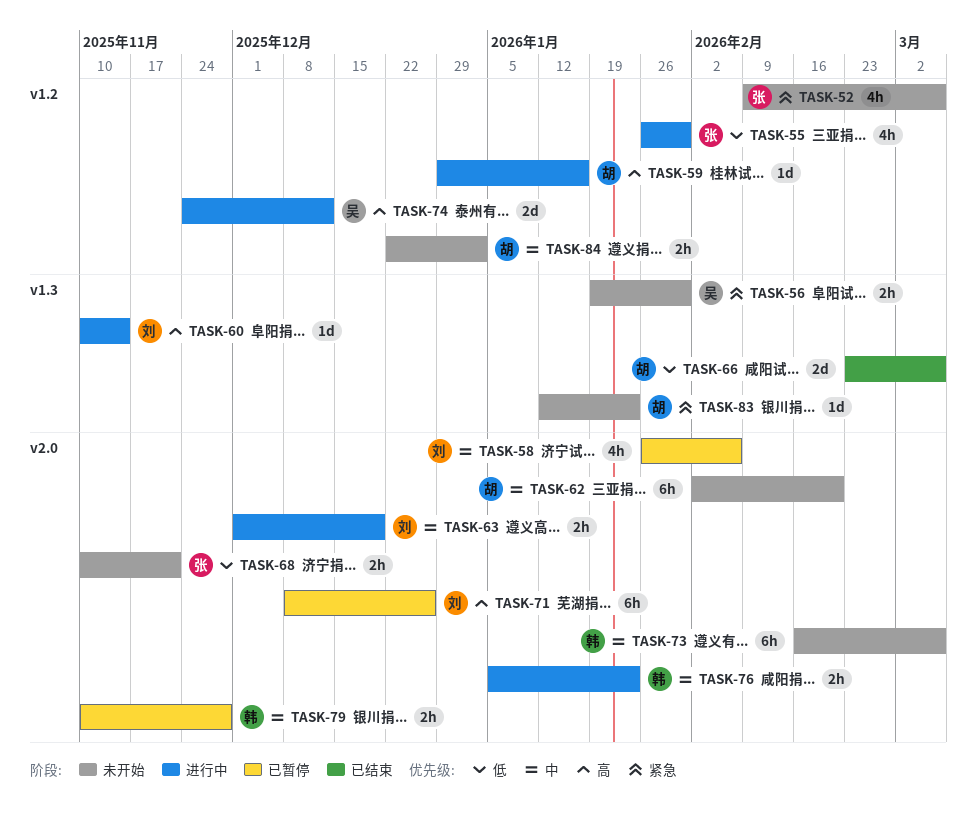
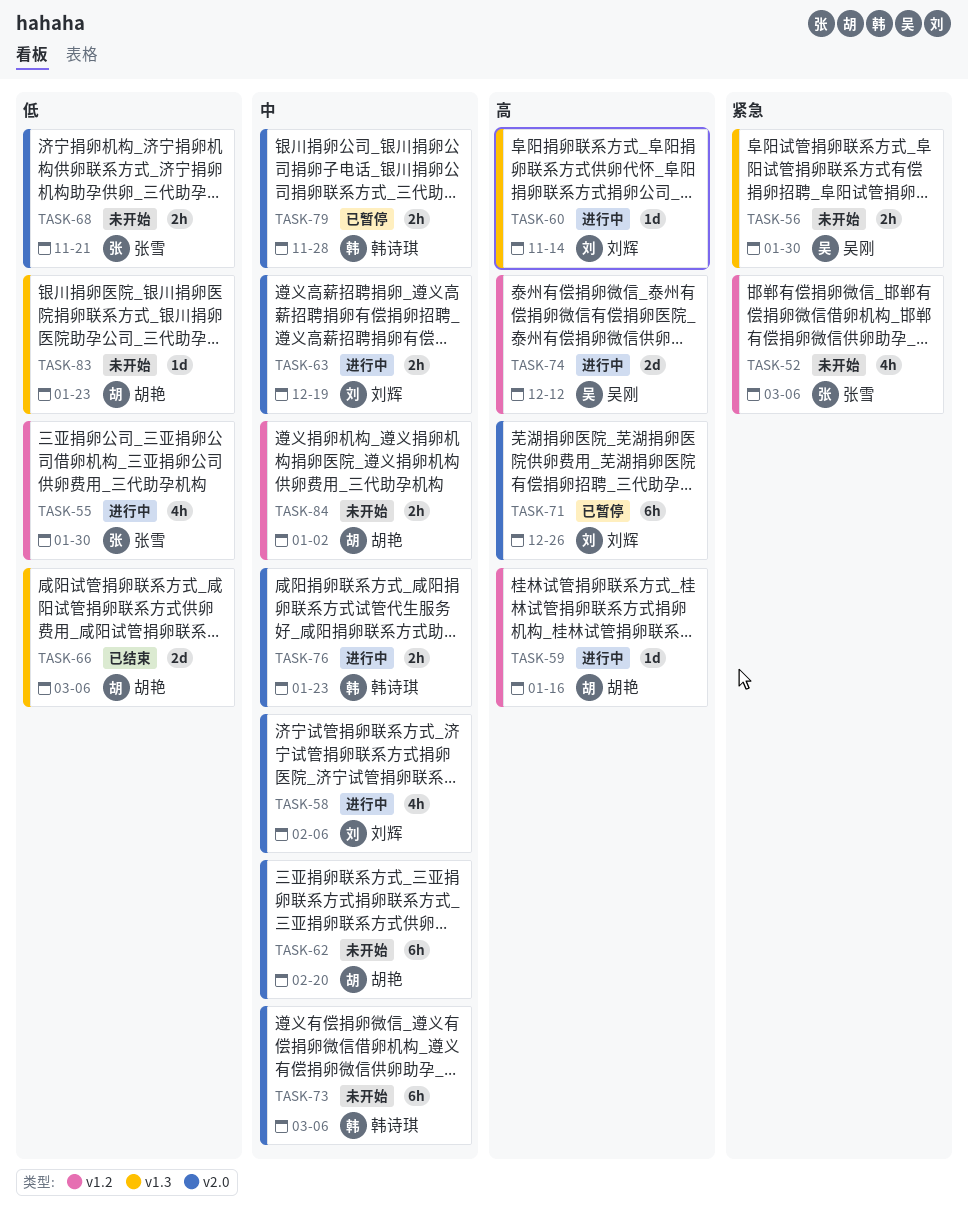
TASK-58, status: 已暂停 -> 进行中
TASK-83, priority: 紧急 -> 低

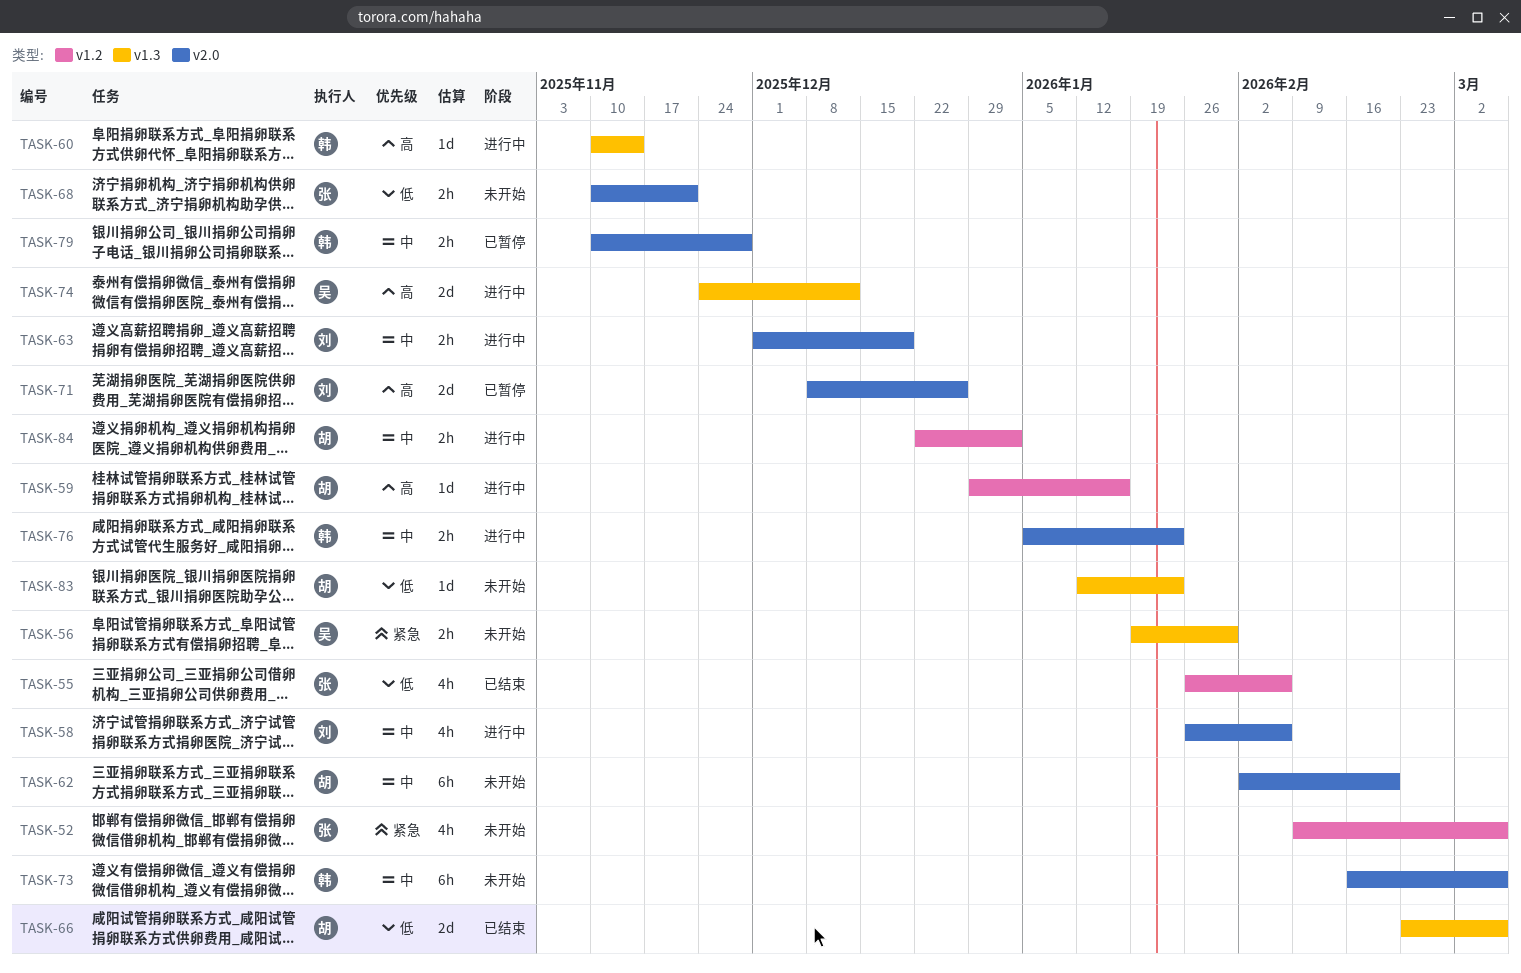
TASK-55, status: 进行中 -> 已结束
TASK-55, due: Jan 30 -> Feb 6
TASK-60, owner: 刘辉 -> 韩诗琪
TASK-71, estimate: 6h -> 2d
TASK-74, label: v1.2 -> v1.3
TASK-84, status: 未开始 -> 进行中

